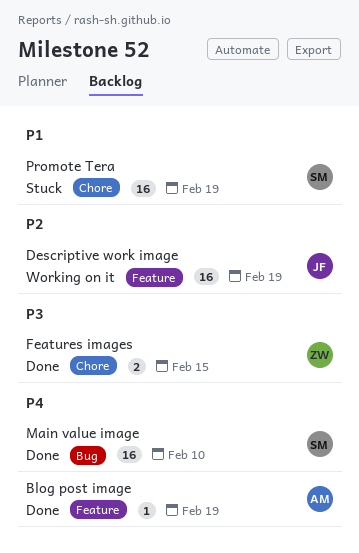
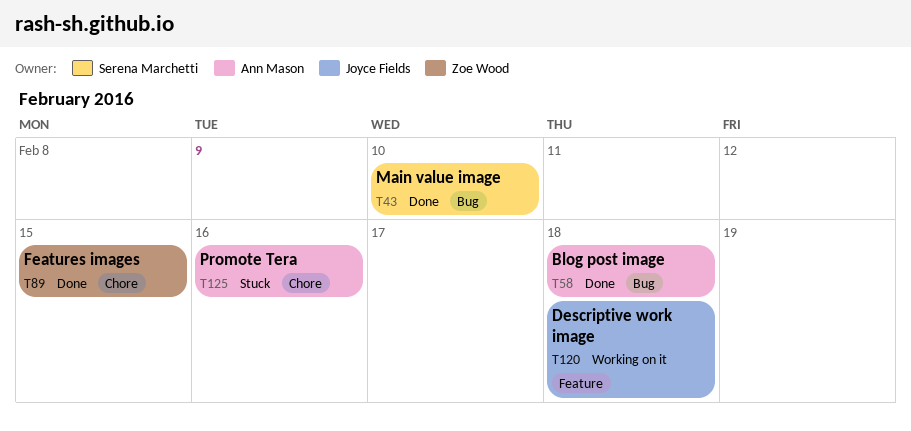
Blog post image, label: Feature -> Bug
Blog post image, due: Feb 19 -> Feb 18
Descriptive work image, due: Feb 19 -> Feb 18
Promote Tera, owner: Serena Marchetti -> Ann Mason
Promote Tera, due: Feb 19 -> Feb 16

